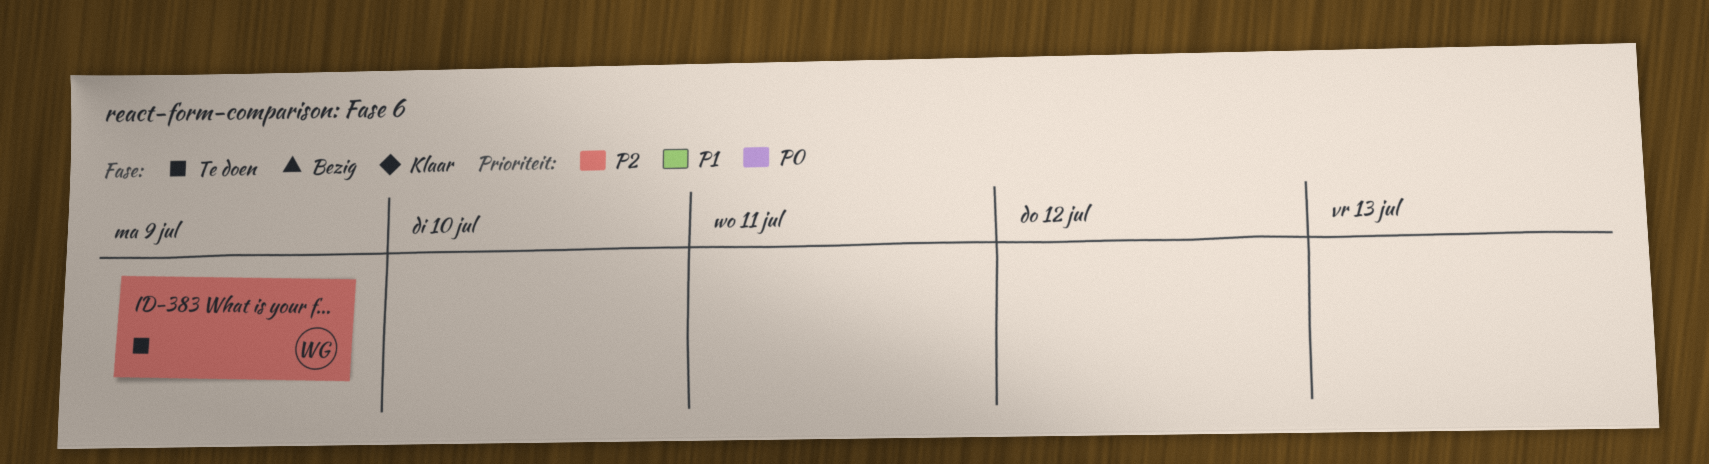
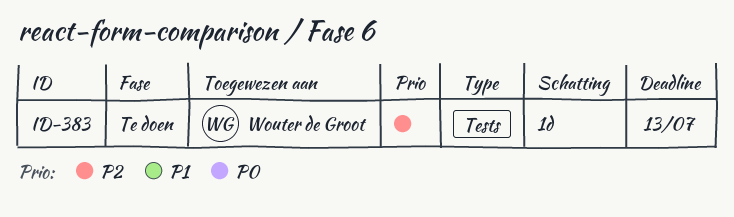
ID-383, due: Jul 9 -> Jul 13

